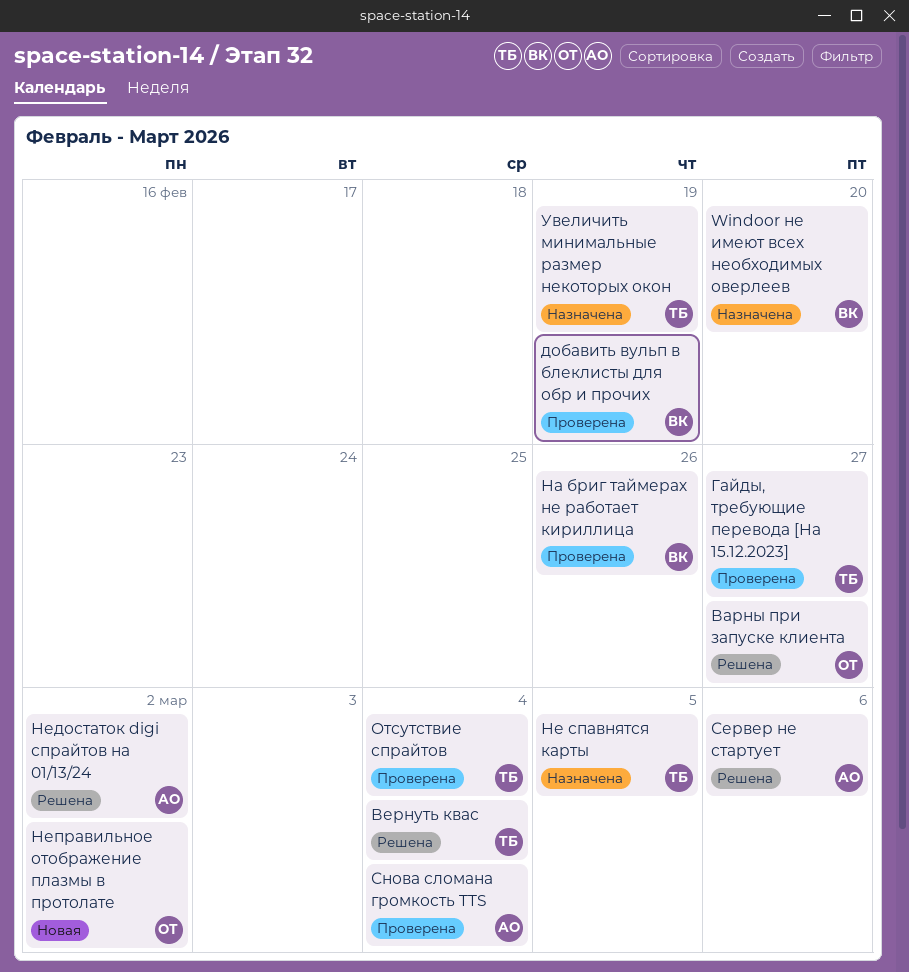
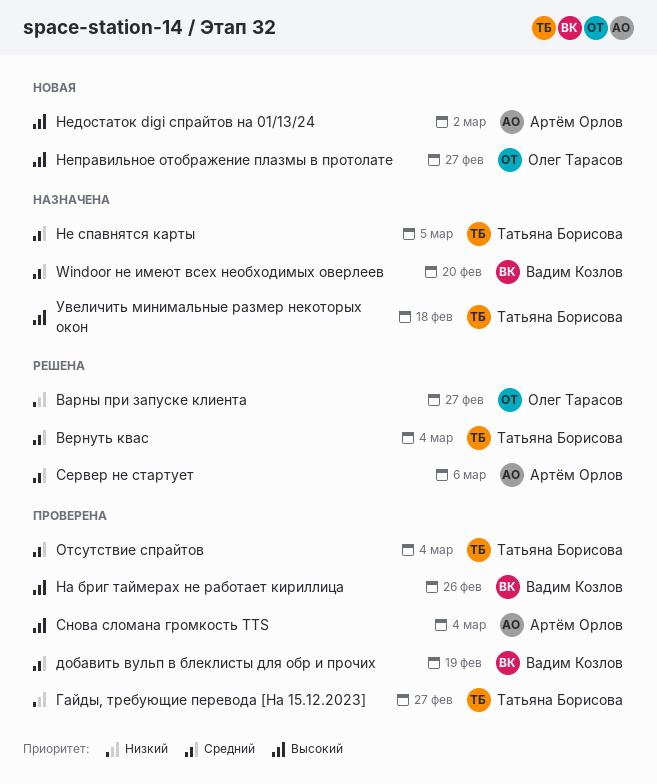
Недостаток digi спрайтов на 01/13/24, status: Решена -> Новая
Неправильное отображение плазмы в протолате, due: Mar 2 -> Feb 27
Увеличить минимальные размер некоторых окон, due: Feb 19 -> Feb 18

